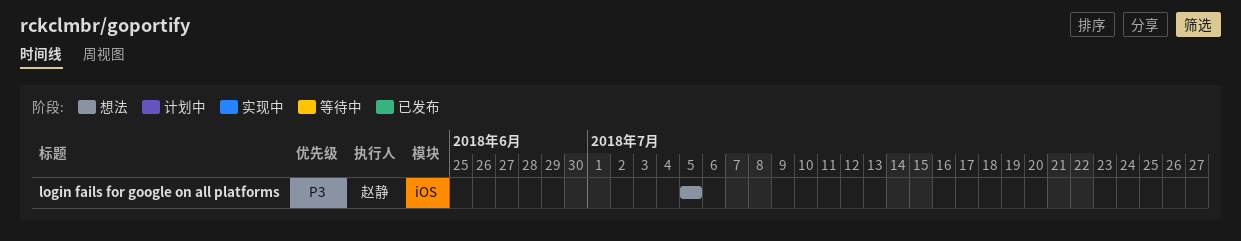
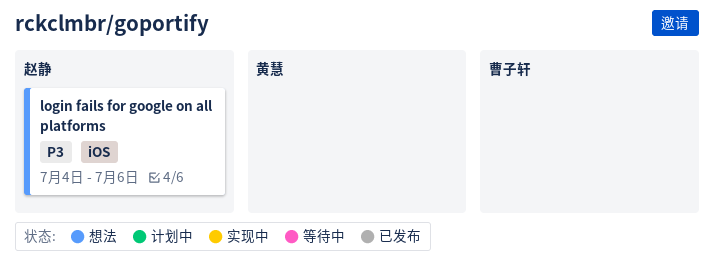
login fails for google on all platforms, start: Jul 5 -> Jul 4
login fails for google on all platforms, due: Jul 5 -> Jul 6

